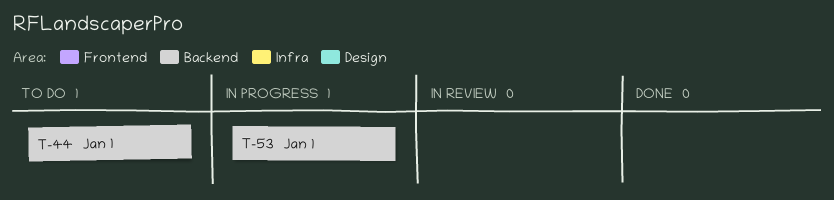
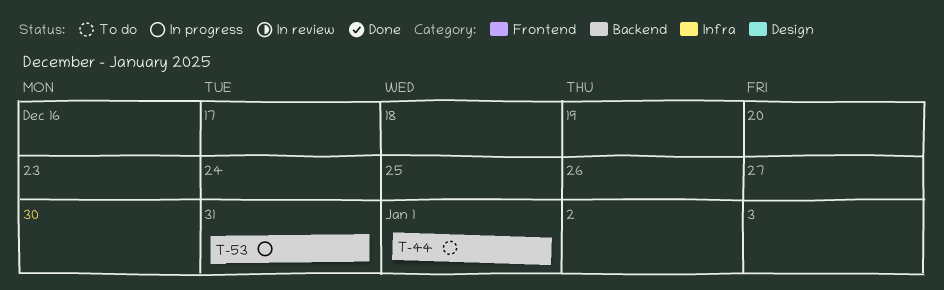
T-53, due: Jan 1 -> Dec 31

